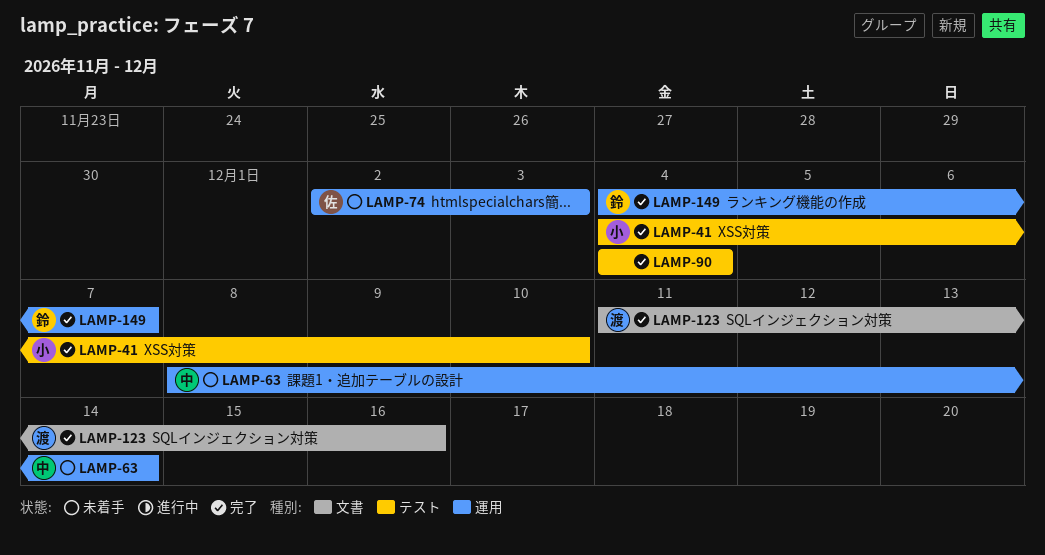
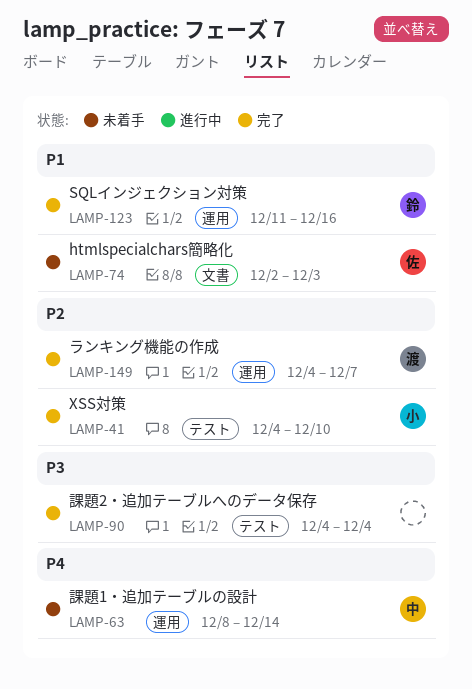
LAMP-74, label: 運用 -> 文書
LAMP-123, owner: 渡 -> 鈴
LAMP-123, label: 文書 -> 運用
LAMP-149, owner: 鈴 -> 渡

